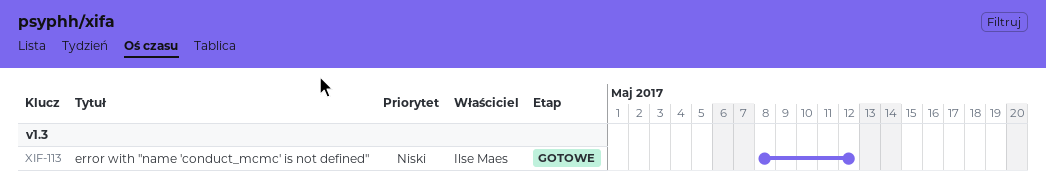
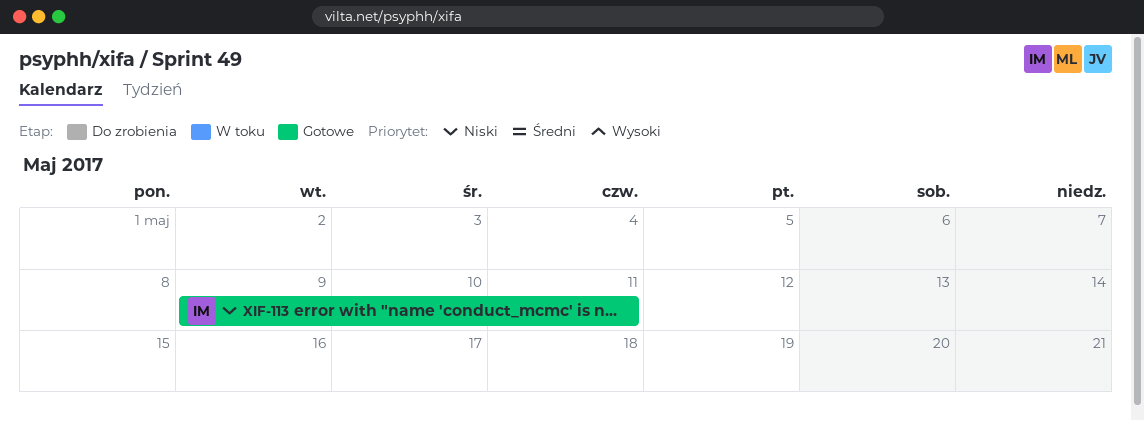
XIF-113, start: May 8 -> May 9
XIF-113, due: May 12 -> May 11

